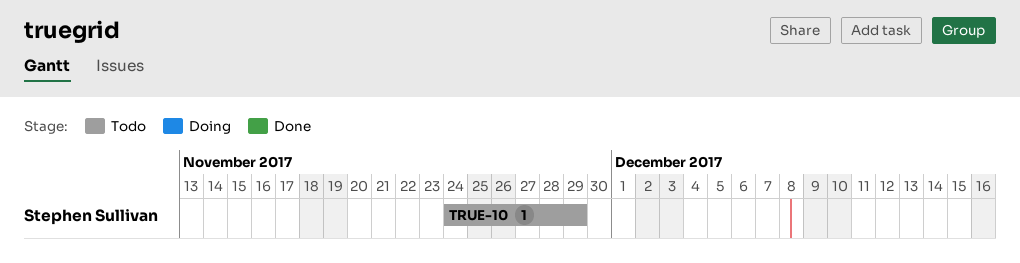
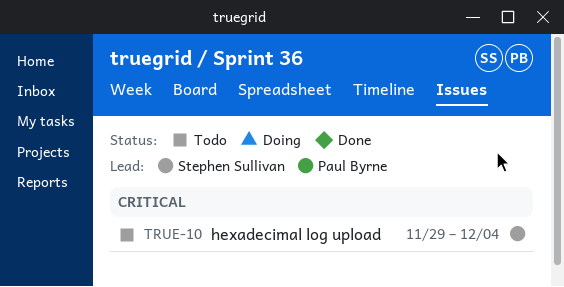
TRUE-10, start: Nov 24 -> Nov 29
TRUE-10, due: Nov 29 -> Dec 4

